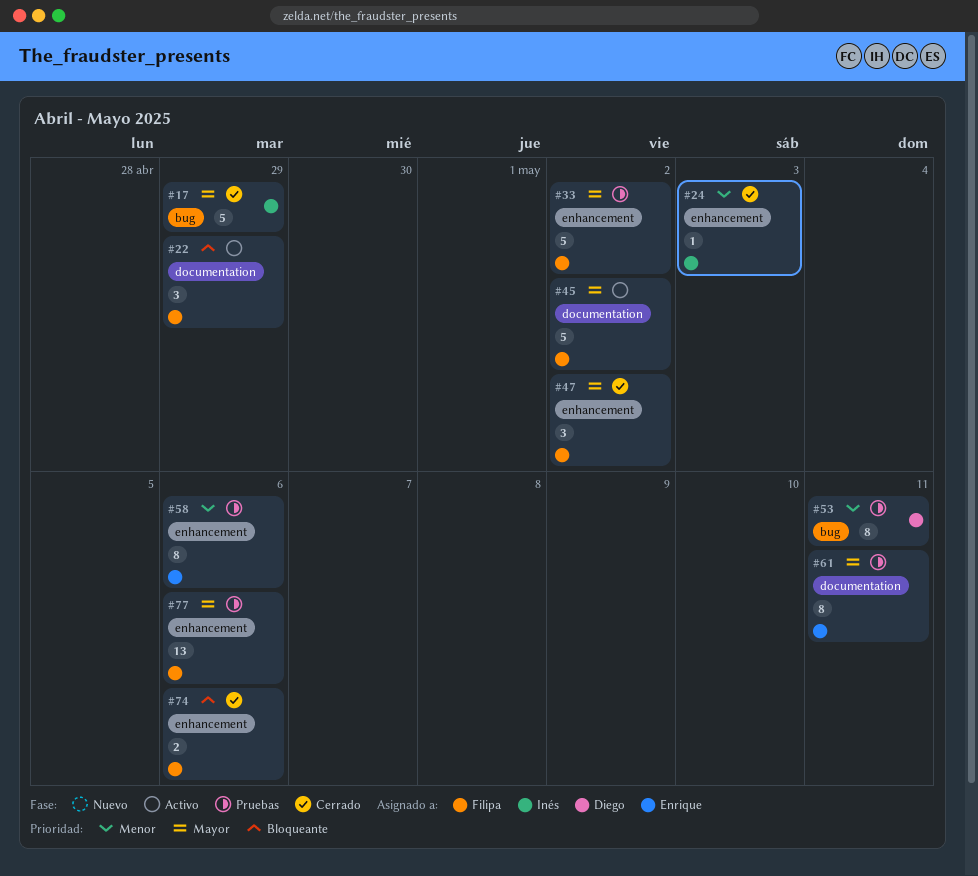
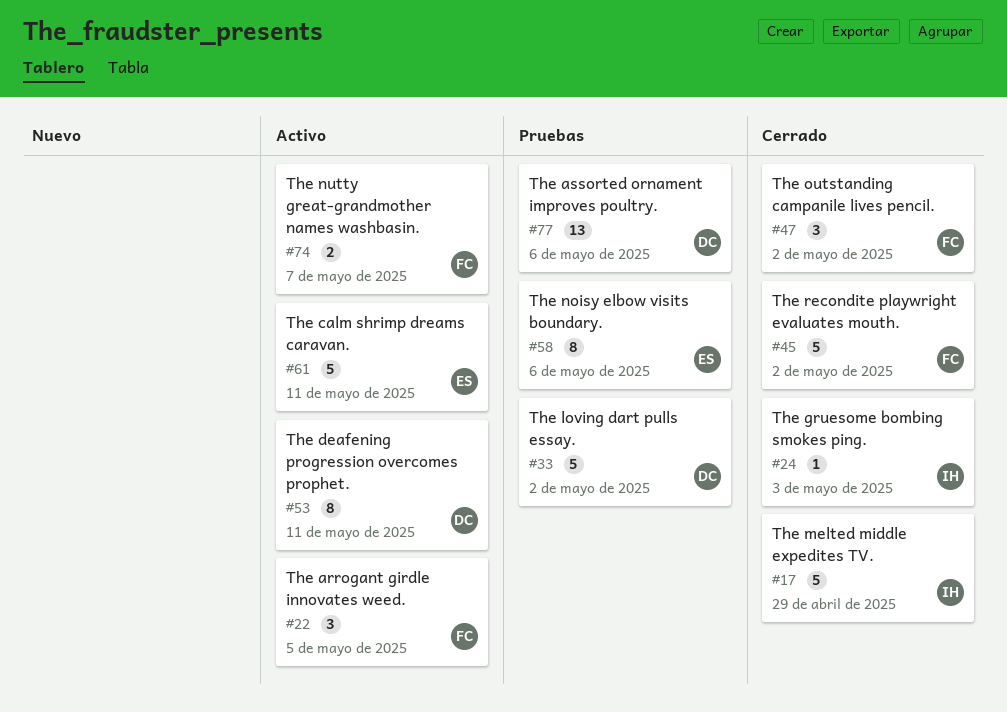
#22, due: Apr 29 -> May 5
#33, owner: Filipa -> Diego
#45, status: Activo -> Cerrado
#53, status: Pruebas -> Activo
#61, status: Pruebas -> Activo
#61, estimate: 8 -> 5
#74, status: Cerrado -> Activo
#74, due: May 6 -> May 7
#77, owner: Filipa -> Diego

